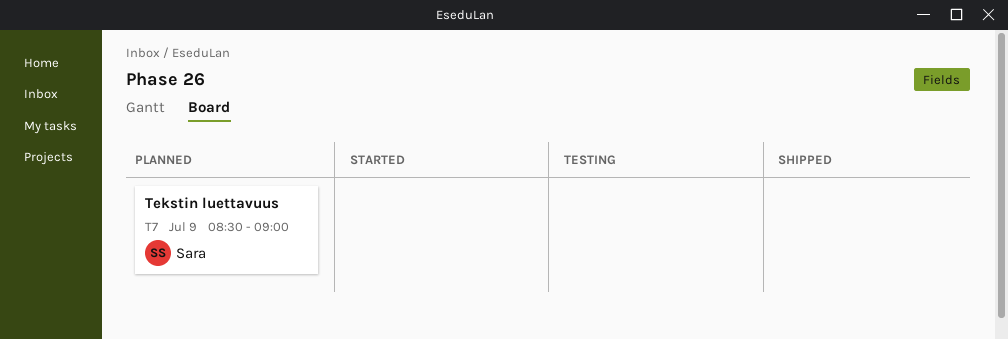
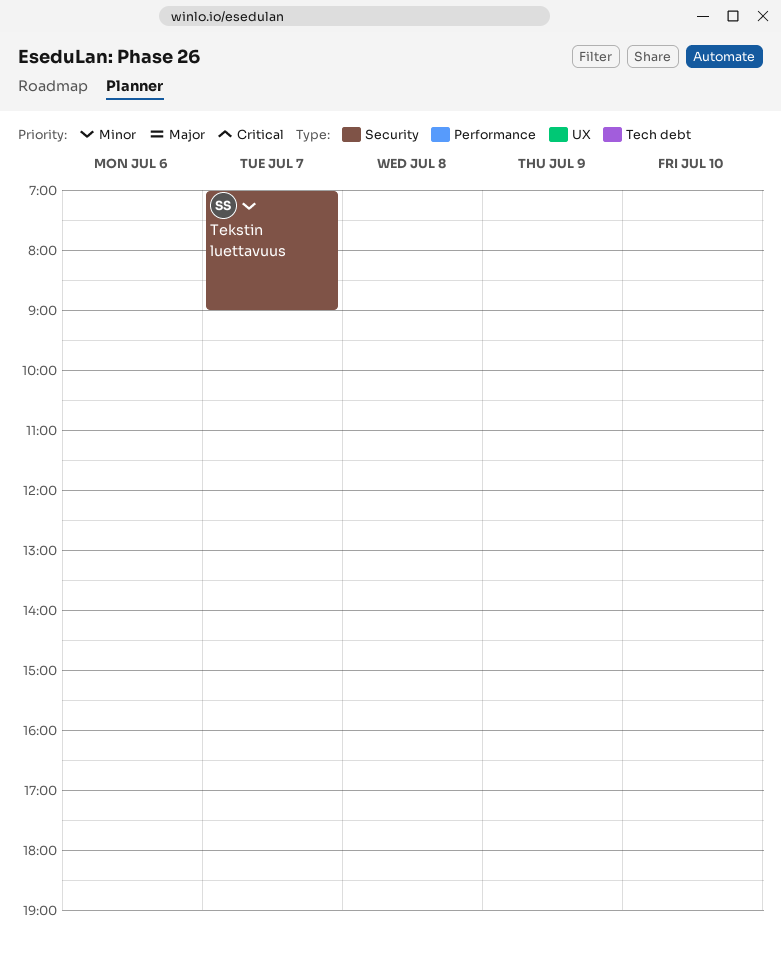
Tekstin luettavuus, day: Jul 9 -> Jul 7
Tekstin luettavuus, begins: 08:30 -> 07:00

